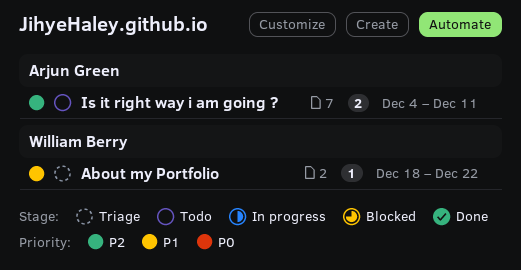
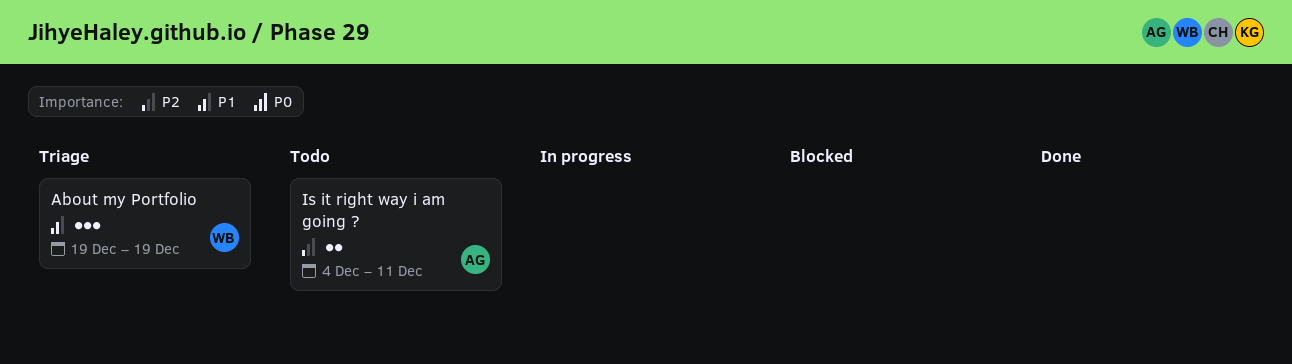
About my Portfolio, estimate: 1 -> 3
About my Portfolio, start: Dec 18 -> Dec 19
About my Portfolio, due: Dec 22 -> Dec 19

